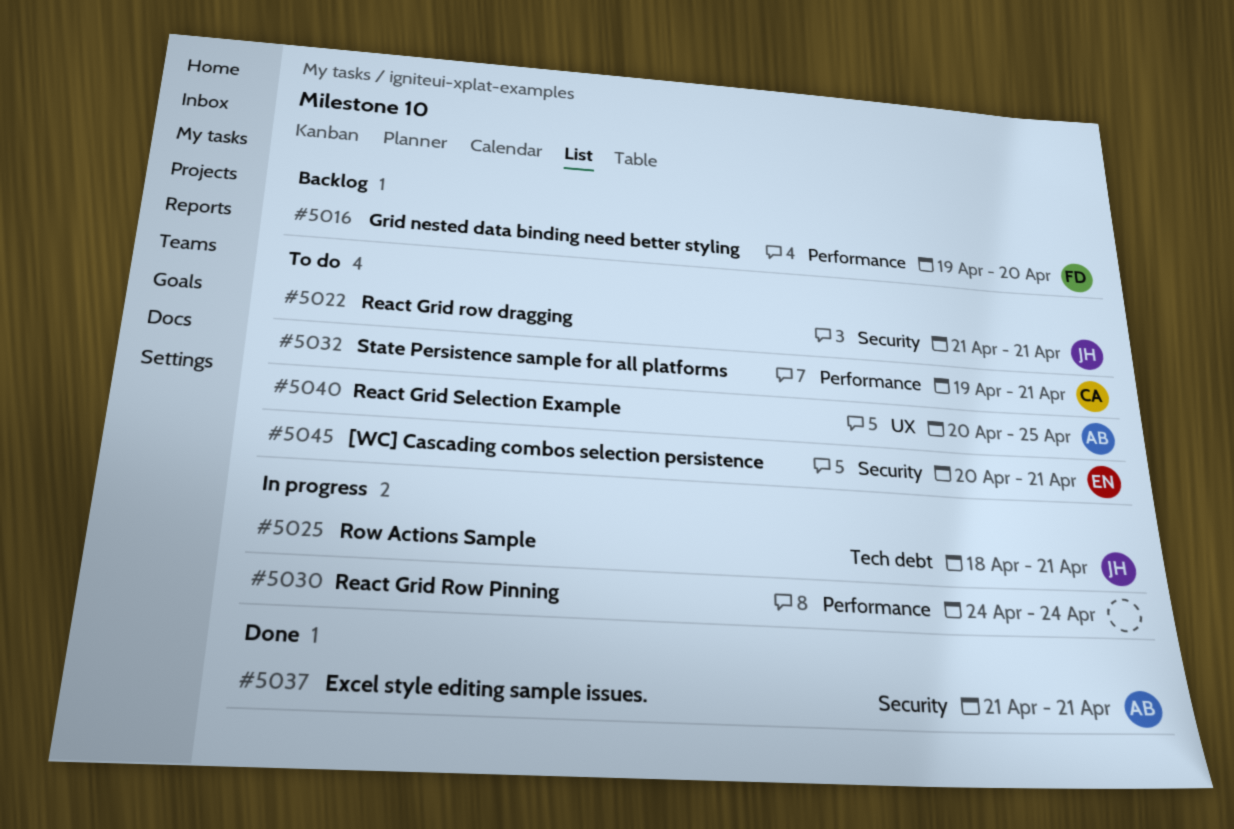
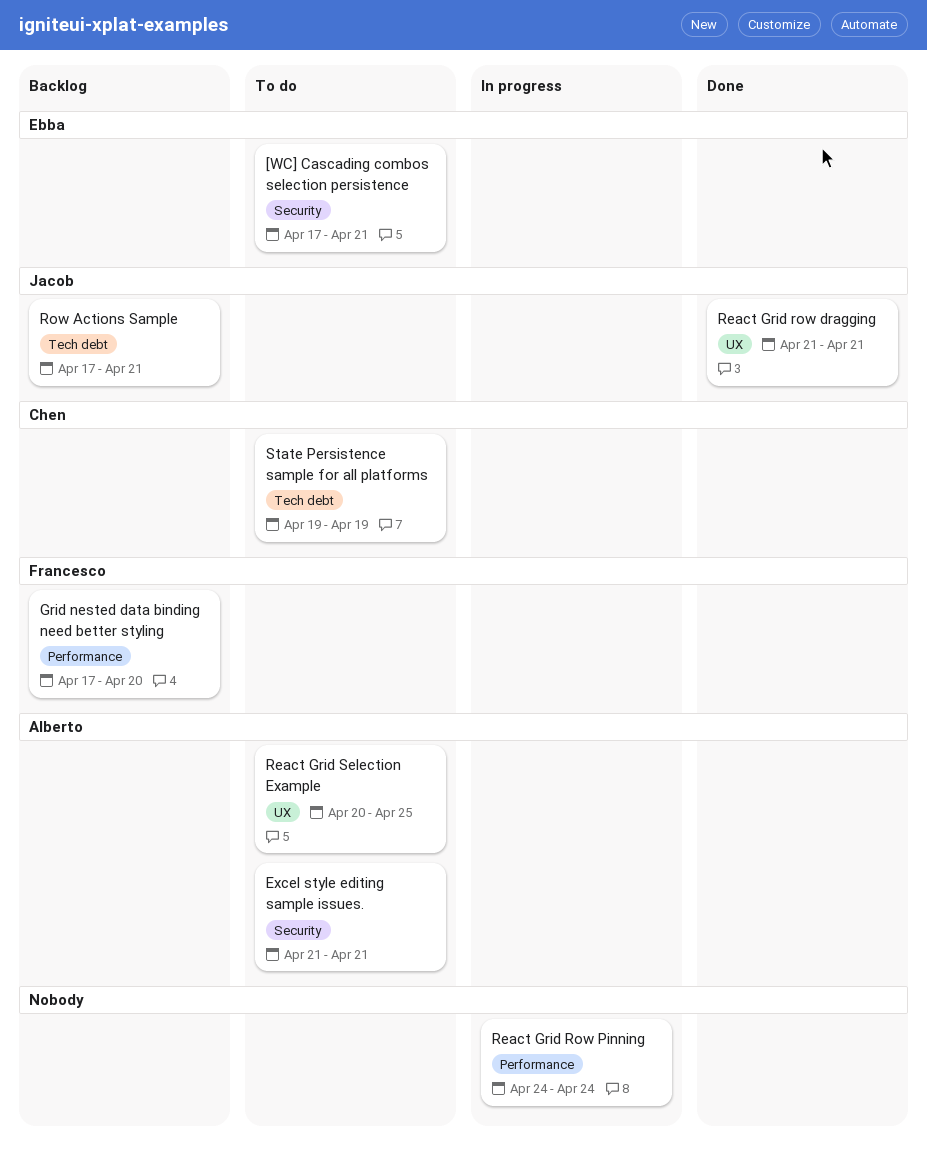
[WC] Cascading combos selection persistence, start: Apr 20 -> Apr 17
Excel style editing sample issues., status: Done -> To do
Grid nested data binding need better styling, start: Apr 19 -> Apr 17
React Grid row dragging, status: To do -> Done
React Grid row dragging, label: Security -> UX
Row Actions Sample, status: In progress -> Backlog
Row Actions Sample, start: Apr 18 -> Apr 17
State Persistence sample for all platforms, label: Performance -> Tech debt
State Persistence sample for all platforms, due: Apr 21 -> Apr 19

